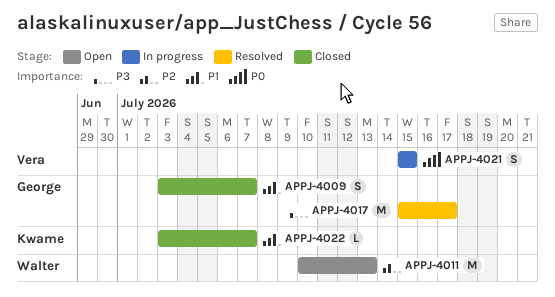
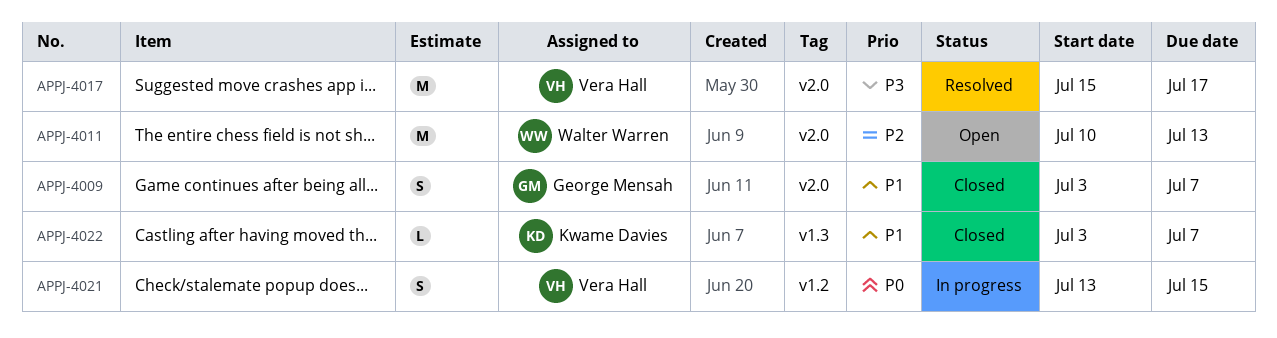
APPJ-4017, owner: George Mensah -> Vera Hall
APPJ-4021, start: Jul 15 -> Jul 13

